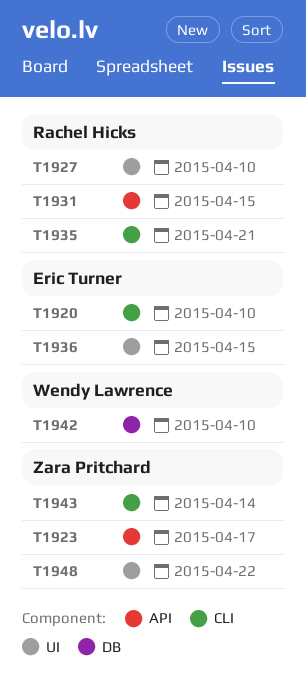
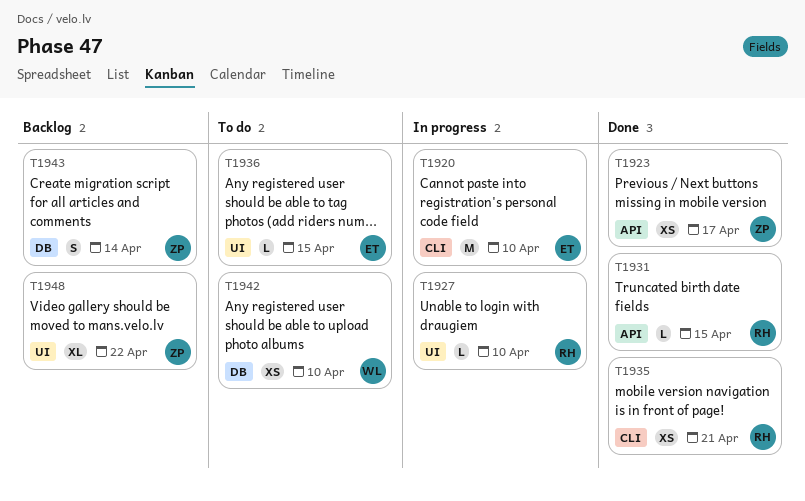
T1943, label: CLI -> DB

